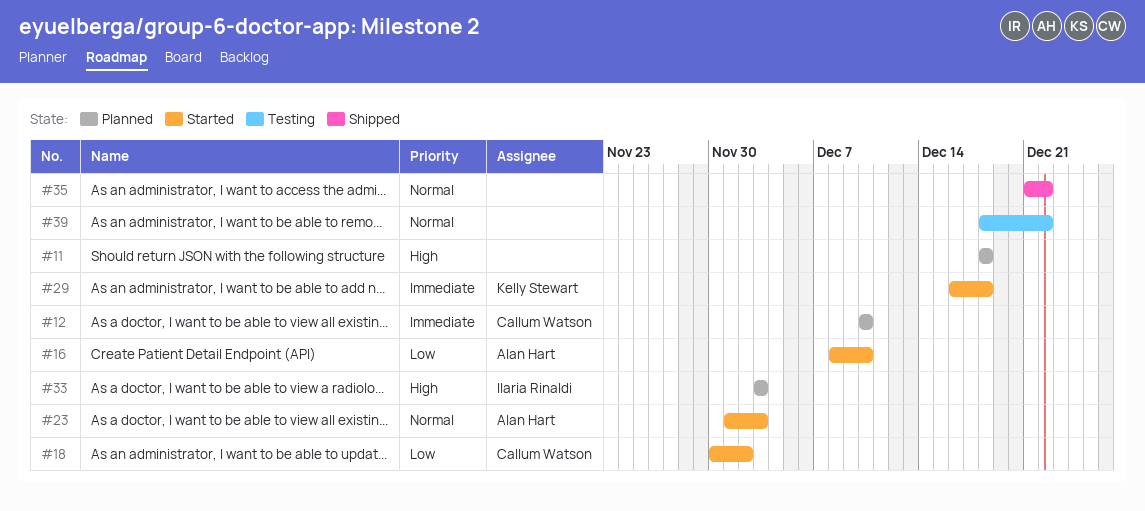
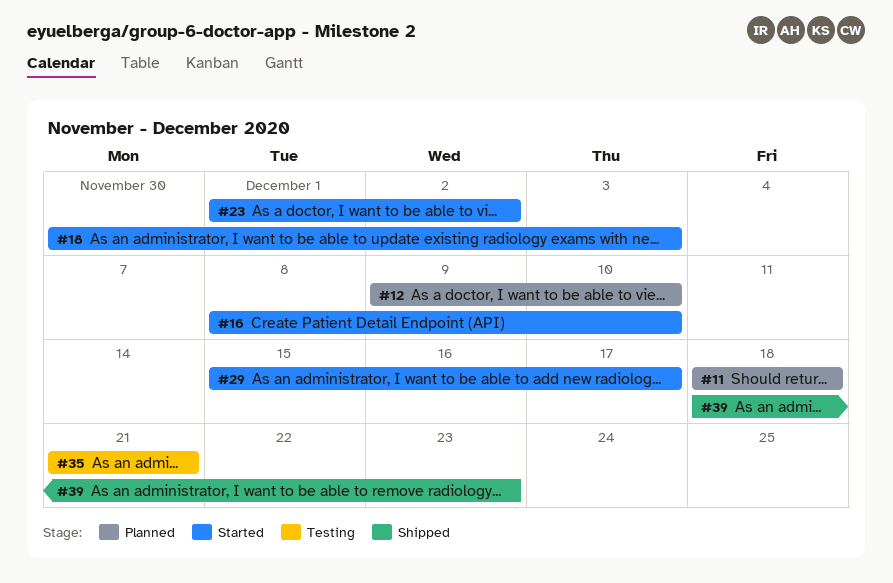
#12, start: Dec 10 -> Dec 9
#18, due: Dec 2 -> Dec 3
#23, due: Dec 3 -> Dec 2
#29, start: Dec 16 -> Dec 15
#29, due: Dec 18 -> Dec 17
#33: present -> none
#35, status: Shipped -> Testing
#35, due: Dec 22 -> Dec 21
#39, status: Testing -> Shipped
#39, due: Dec 22 -> Dec 23

